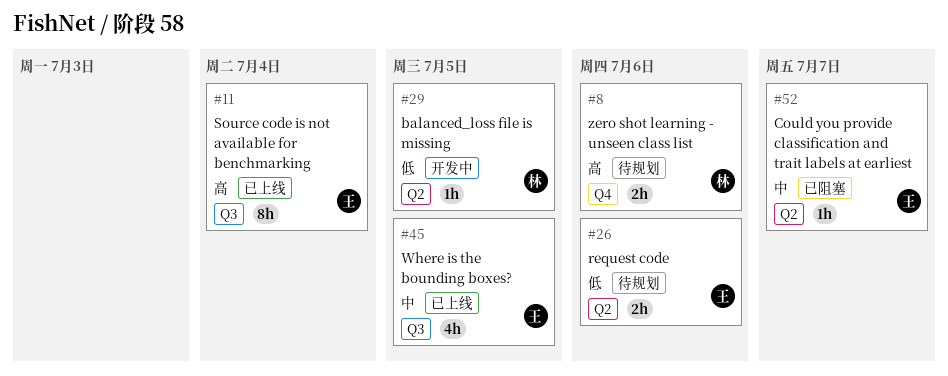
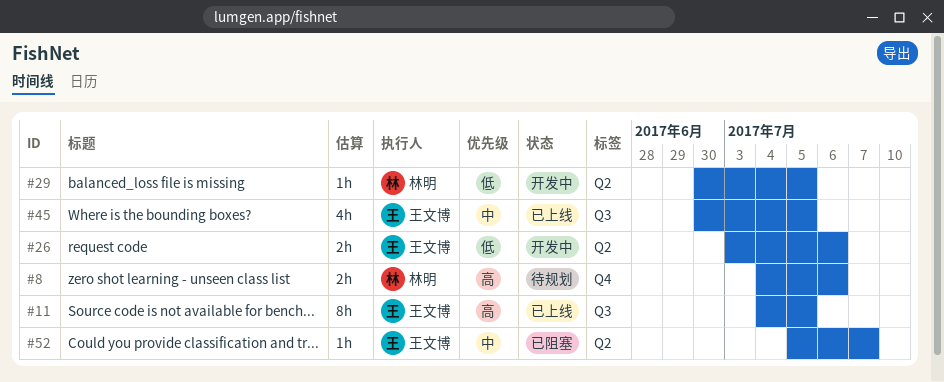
#11, due: Jul 4 -> Jul 5
#26, status: 待规划 -> 开发中

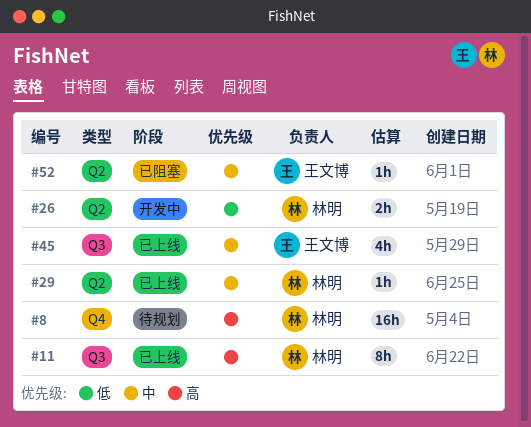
#8, estimate: 2h -> 16h
#11, owner: 王文博 -> 林明
#26, owner: 王文博 -> 林明
#29, status: 开发中 -> 已上线
#29, priority: 低 -> 中

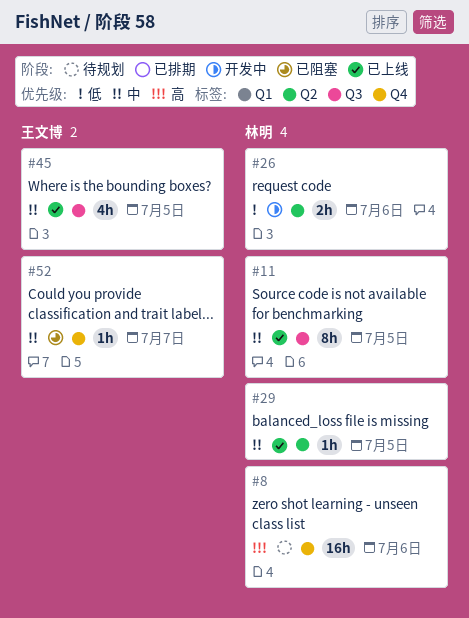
#11, priority: 高 -> 中
#52, label: Q2 -> Q4

